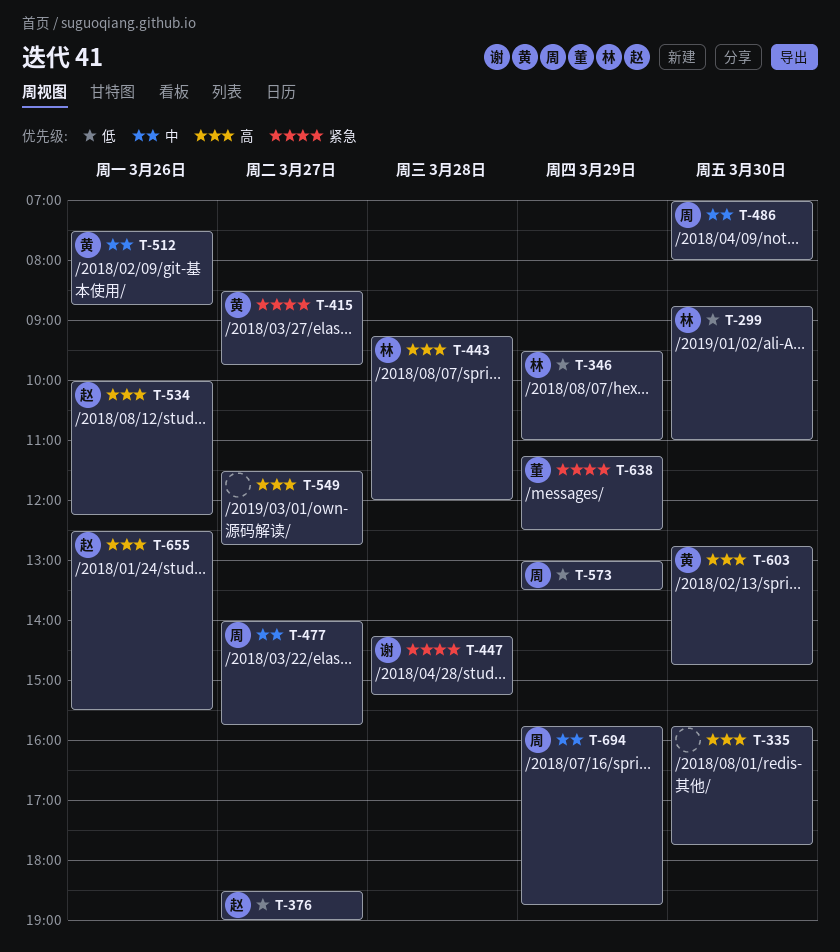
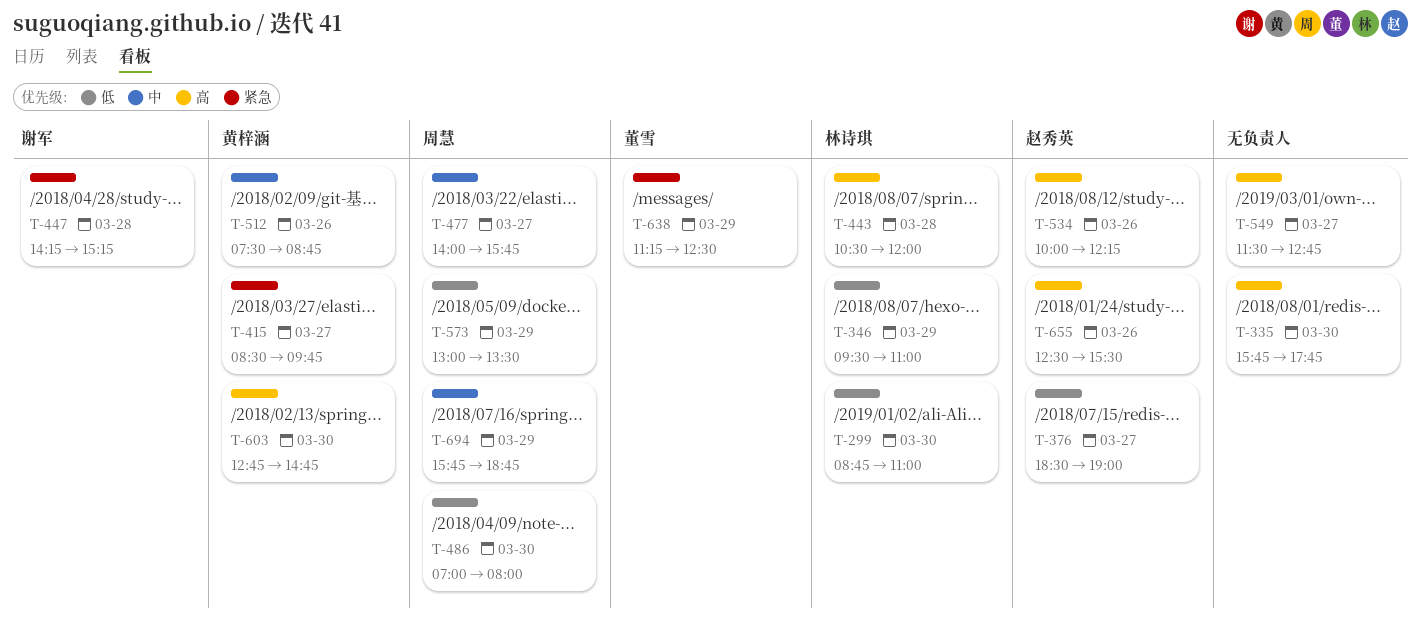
T-443, begins: 09:15 -> 10:30
T-486, priority: 中 -> 低

